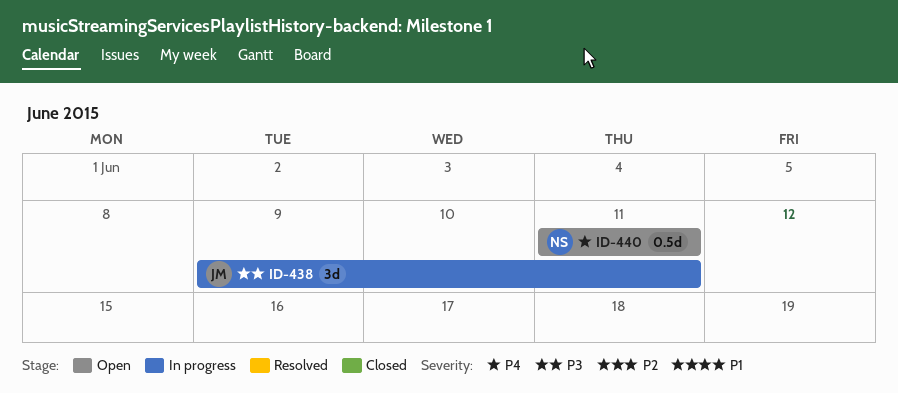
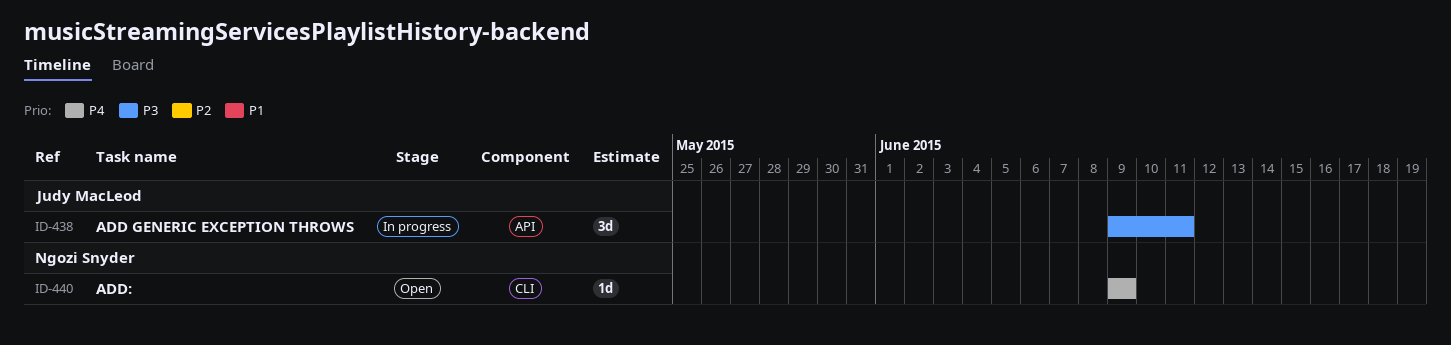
ID-440, estimate: 0.5d -> 1d
ID-440, start: Jun 11 -> Jun 9
ID-440, due: Jun 11 -> Jun 9

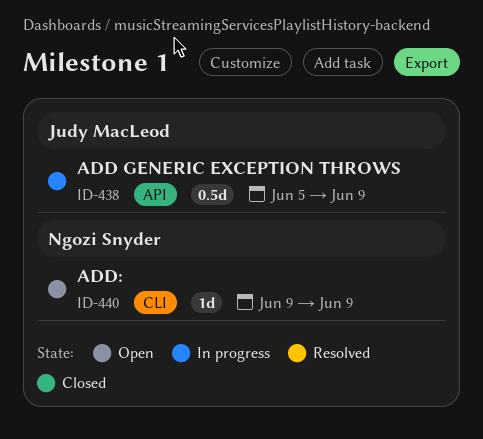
ID-438, estimate: 3d -> 0.5d
ID-438, start: Jun 9 -> Jun 5
ID-438, due: Jun 11 -> Jun 9

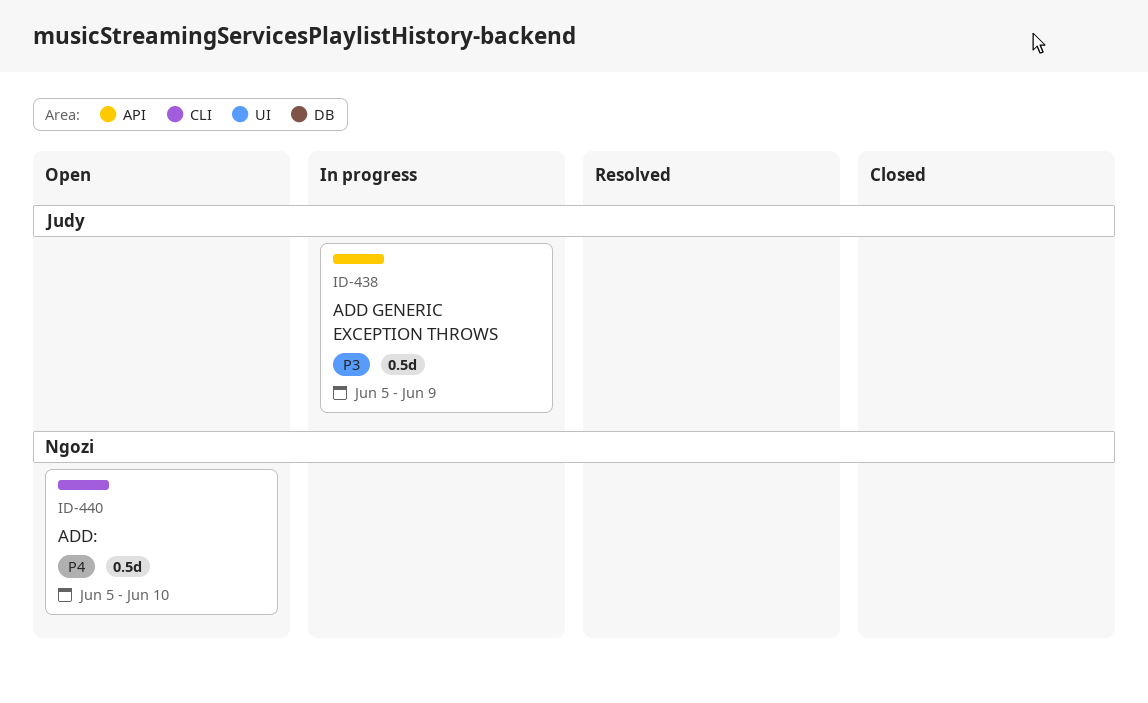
ID-440, estimate: 1d -> 0.5d
ID-440, start: Jun 9 -> Jun 5
ID-440, due: Jun 9 -> Jun 10

